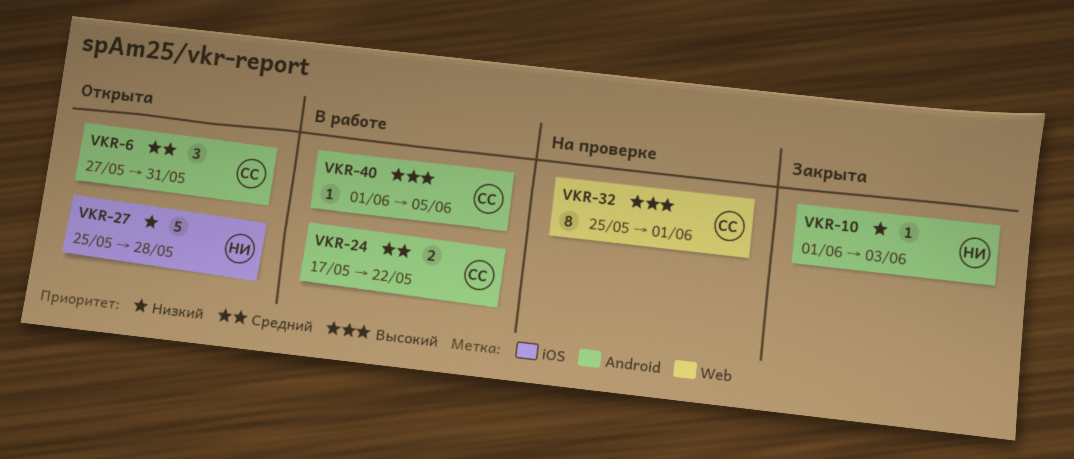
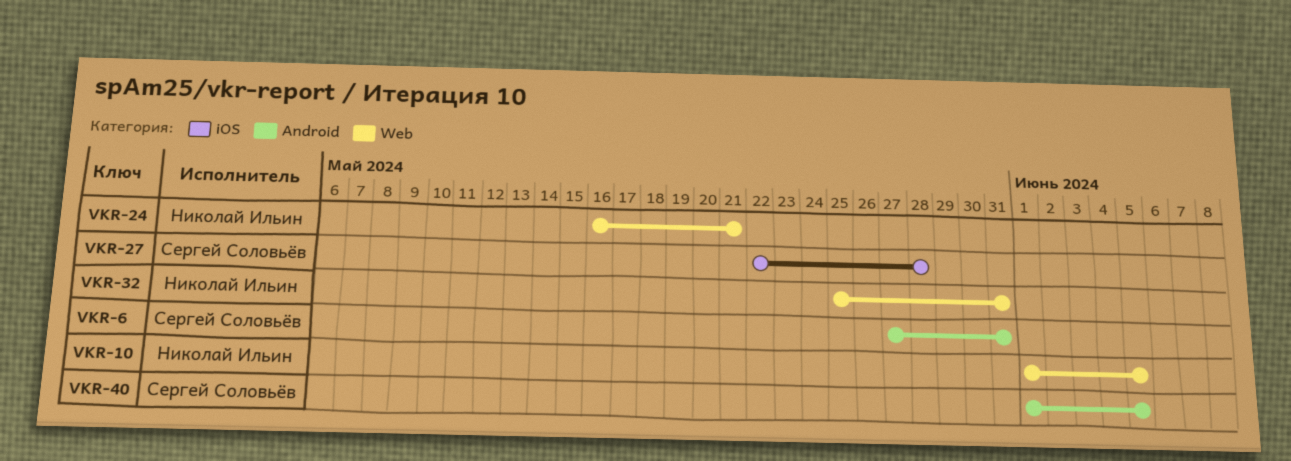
VKR-10, label: Android -> Web
VKR-10, due: Jun 3 -> Jun 5
VKR-24, owner: Сергей Соловьёв -> Николай Ильин
VKR-24, label: Android -> Web
VKR-24, start: May 17 -> May 16
VKR-24, due: May 22 -> May 21
VKR-27, owner: Николай Ильин -> Сергей Соловьёв
VKR-27, start: May 25 -> May 22
VKR-32, owner: Сергей Соловьёв -> Николай Ильин
VKR-32, due: Jun 1 -> May 31

